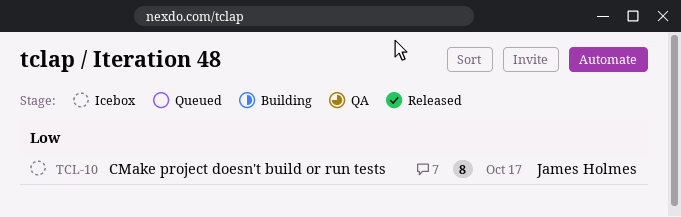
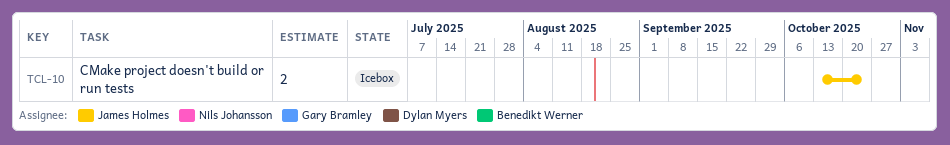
TCL-10, estimate: 8 -> 2
TCL-10, due: Oct 17 -> Oct 24

